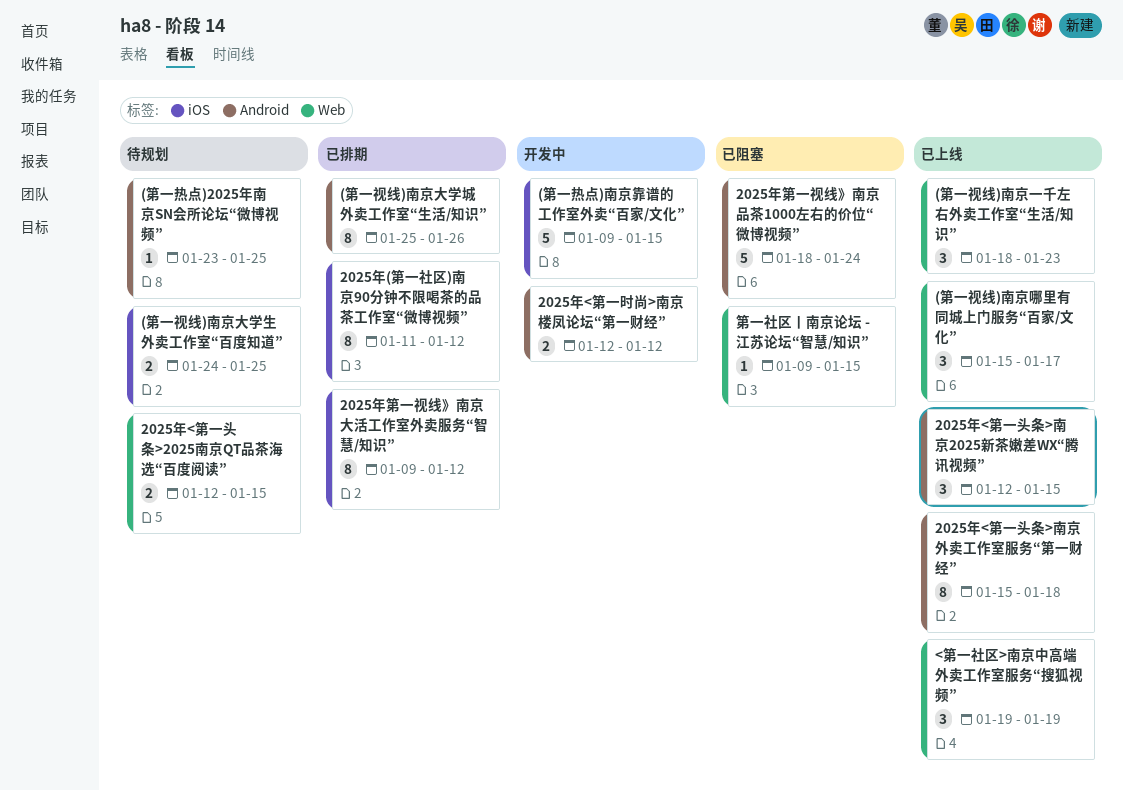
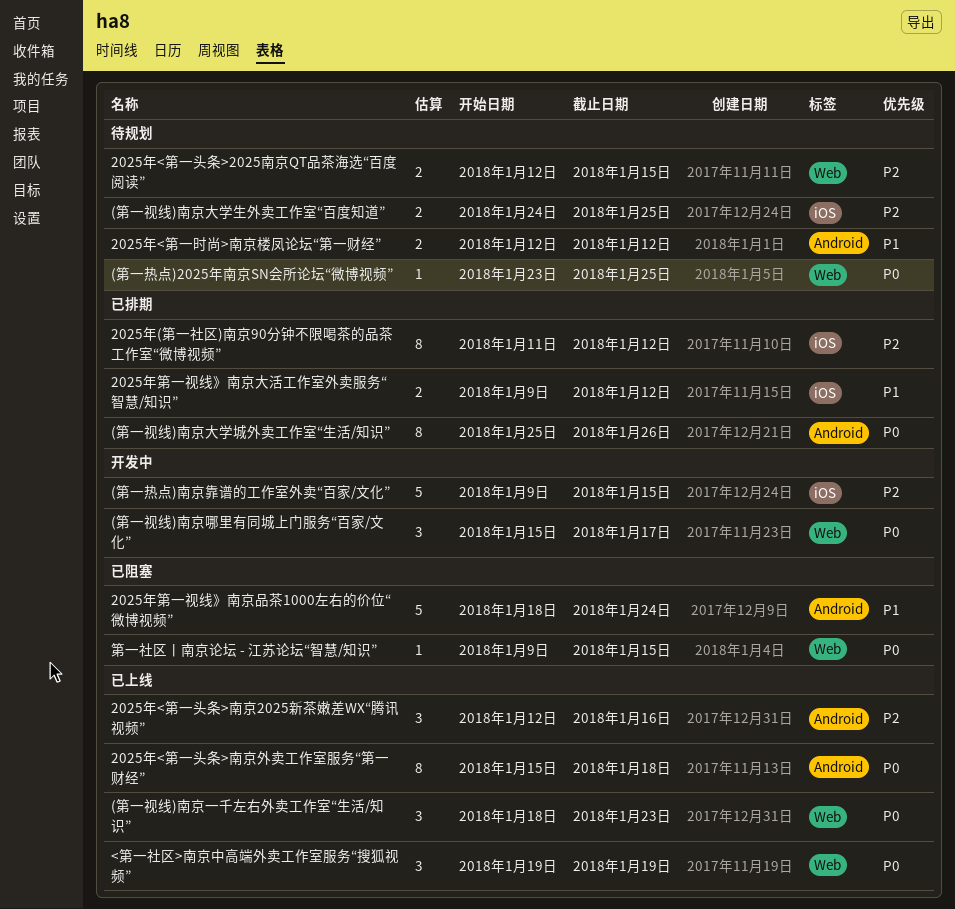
(第一热点)2025年南京SN会所论坛“微博视频”, label: Android -> Web
(第一视线)南京哪里有同城上门服务“百家/文化”, status: 已上线 -> 开发中
2025年<第一头条>南京2025新茶嫩差WX“腾讯视频”, due: Jan 15 -> Jan 16
2025年<第一时尚>南京楼凤论坛“第一财经”, status: 开发中 -> 待规划
2025年第一视线》南京大活工作室外卖服务“智慧/知识”, estimate: 8 -> 2

